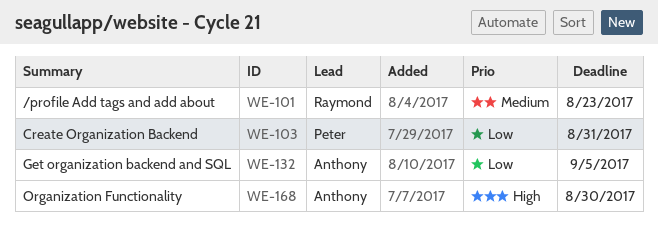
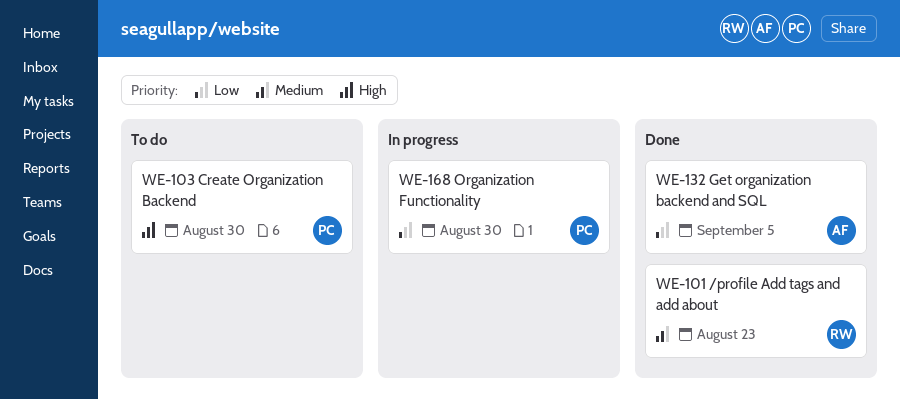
WE-103, priority: Low -> High
WE-103, due: Aug 31 -> Aug 30
WE-168, owner: Anthony -> Peter
WE-168, priority: High -> Low

